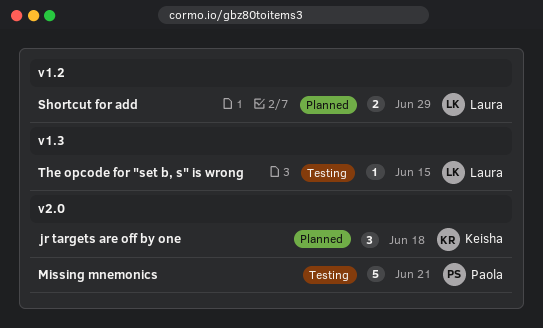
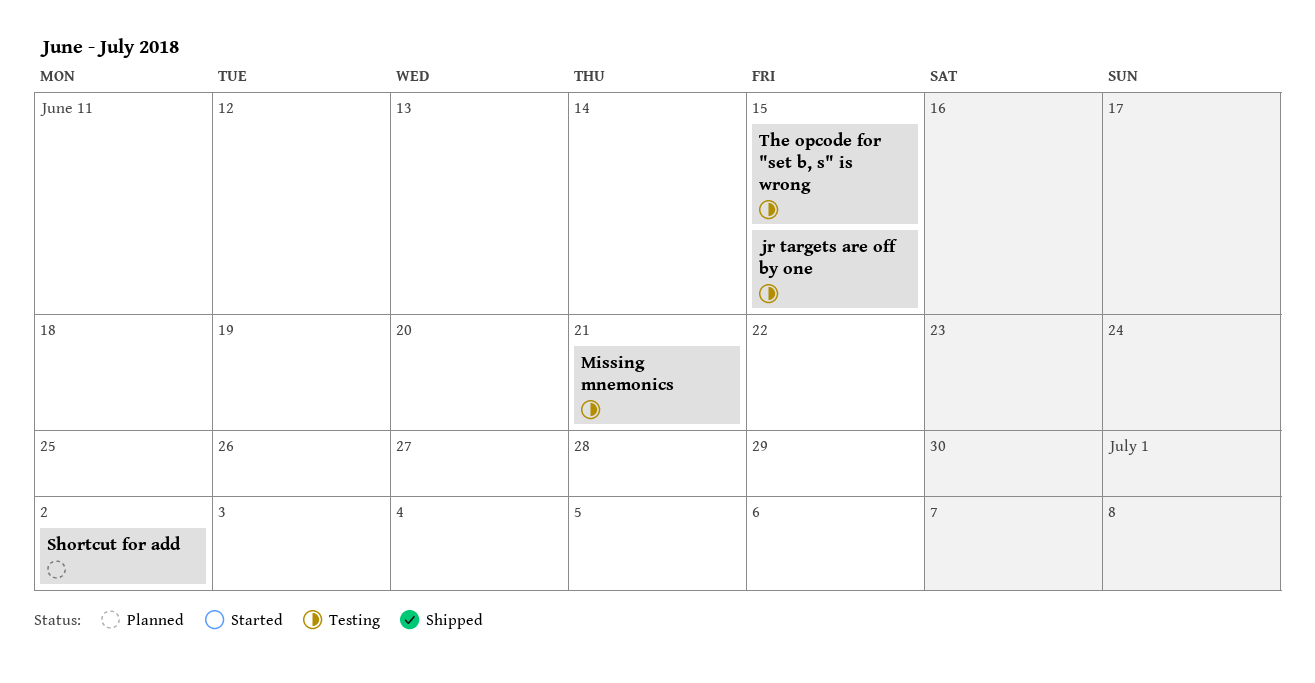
jr targets are off by one, status: Planned -> Testing
jr targets are off by one, due: Jun 18 -> Jun 15
Shortcut for add, due: Jun 29 -> Jul 2

